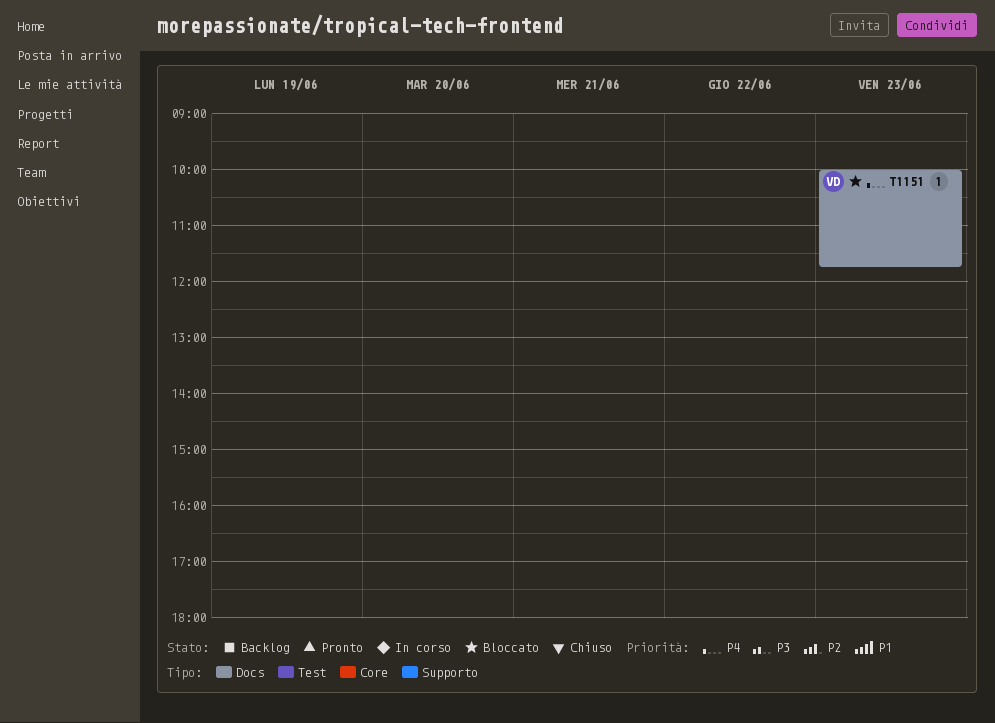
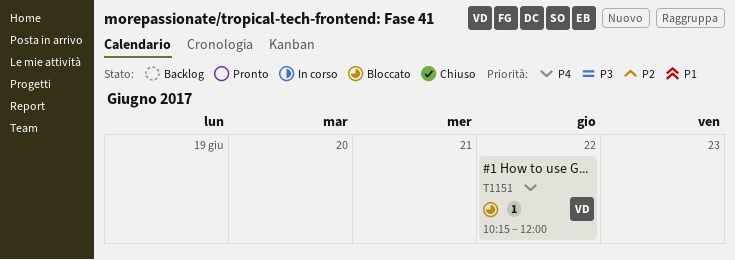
T1151, day: Jun 23 -> Jun 22
T1151, begins: 10:00 -> 10:15
T1151, ends: 11:45 -> 12:00

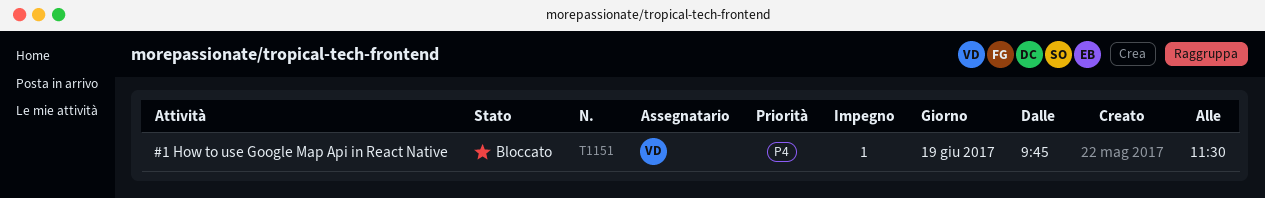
T1151, day: Jun 22 -> Jun 19
T1151, begins: 10:15 -> 09:45
T1151, ends: 12:00 -> 11:30

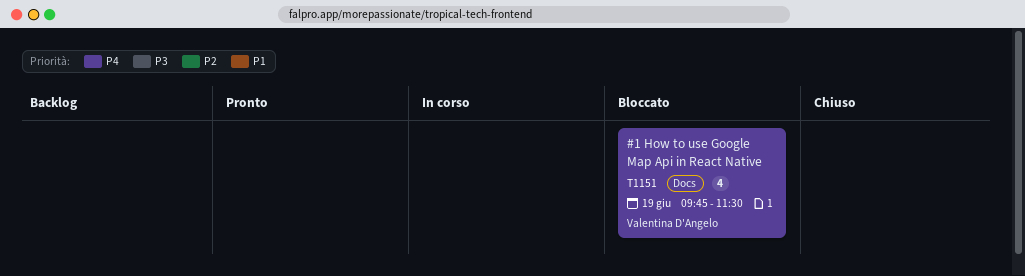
T1151, estimate: 1 -> 4

